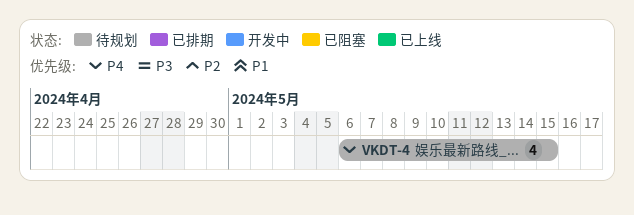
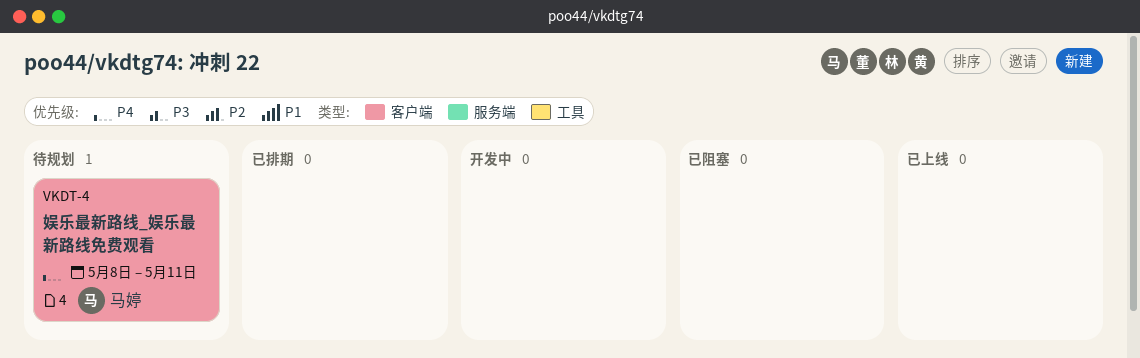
VKDT-4, start: May 6 -> May 8
VKDT-4, due: May 15 -> May 11

